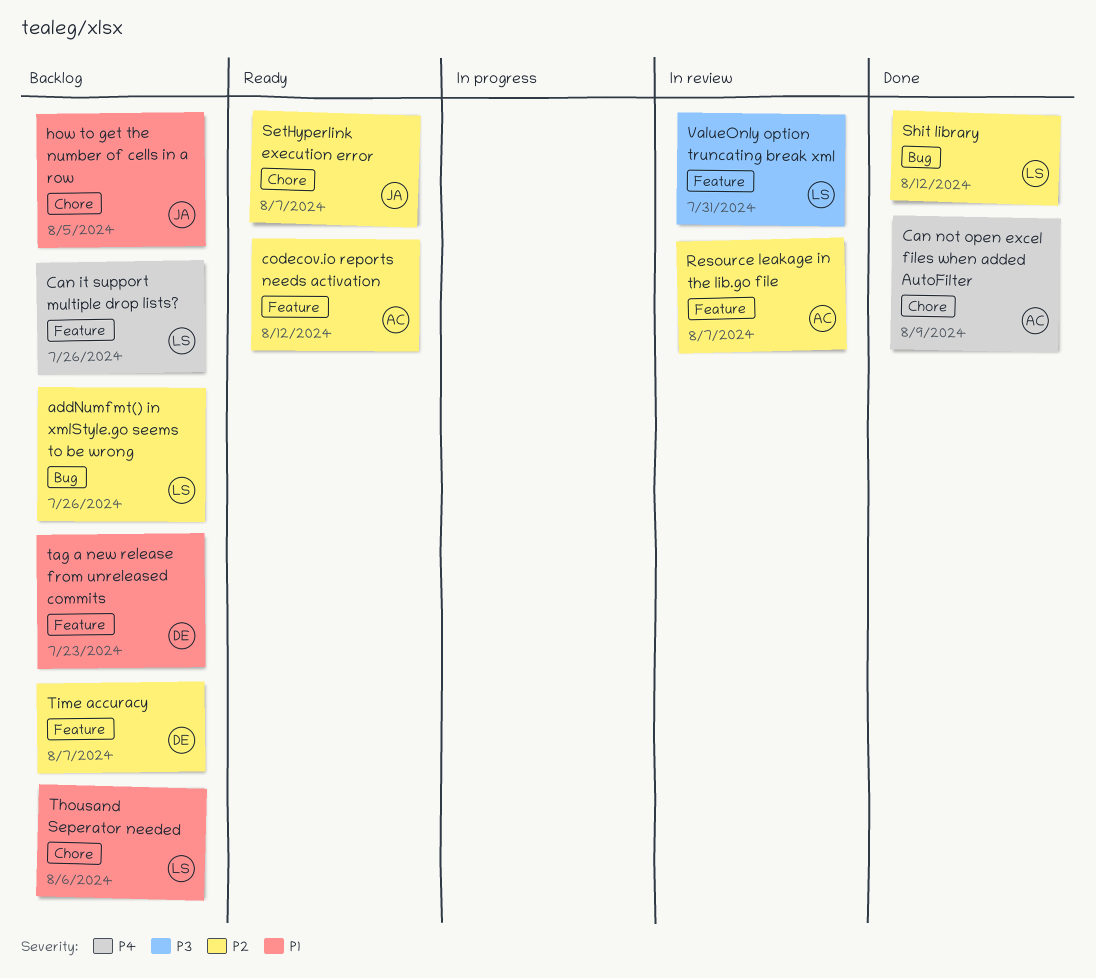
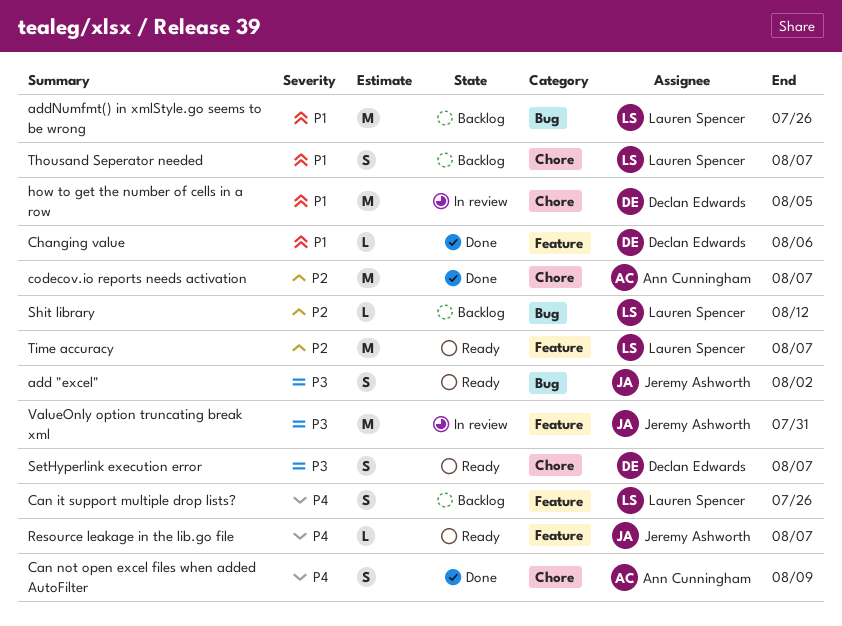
add "excel": none -> present
addNumfmt() in xmlStyle.go seems to be wrong, priority: P2 -> P1
Changing value: none -> present
codecov.io reports needs activation, status: Ready -> Done
codecov.io reports needs activation, label: Feature -> Chore
codecov.io reports needs activation, due: Aug 12 -> Aug 7
how to get the number of cells in a row, status: Backlog -> In review
how to get the number of cells in a row, owner: Jeremy Ashworth -> Declan Edwards
Resource leakage in the lib.go file, status: In review -> Ready
Resource leakage in the lib.go file, owner: Ann Cunningham -> Jeremy Ashworth
Resource leakage in the lib.go file, priority: P2 -> P4
SetHyperlink execution error, owner: Jeremy Ashworth -> Declan Edwards
SetHyperlink execution error, priority: P2 -> P3
Shit library, status: Done -> Backlog
tag a new release from unreleased commits: present -> none
Thousand Seperator needed, due: Aug 6 -> Aug 7
Time accuracy, status: Backlog -> Ready
Time accuracy, owner: Declan Edwards -> Lauren Spencer
ValueOnly option truncating break xml, owner: Lauren Spencer -> Jeremy Ashworth

